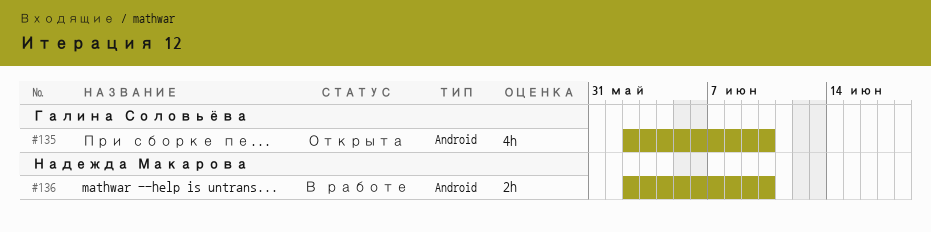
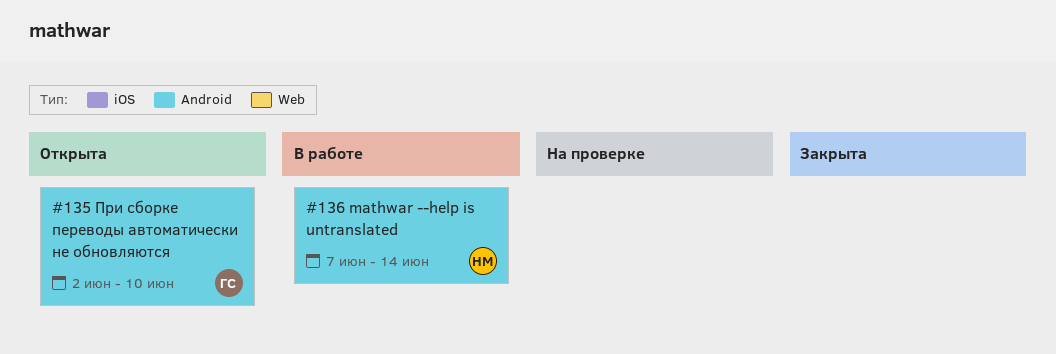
#136, start: Jun 2 -> Jun 7
#136, due: Jun 10 -> Jun 14

